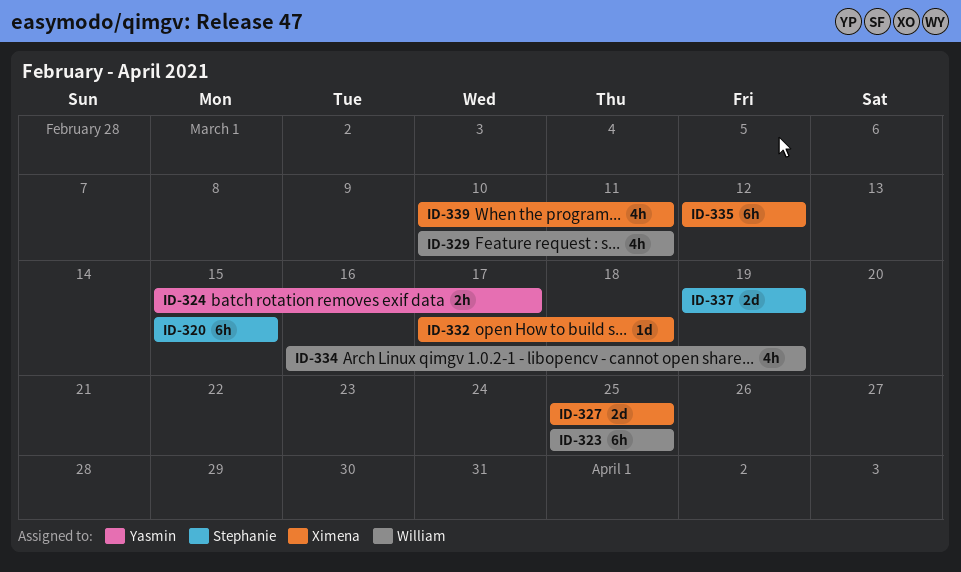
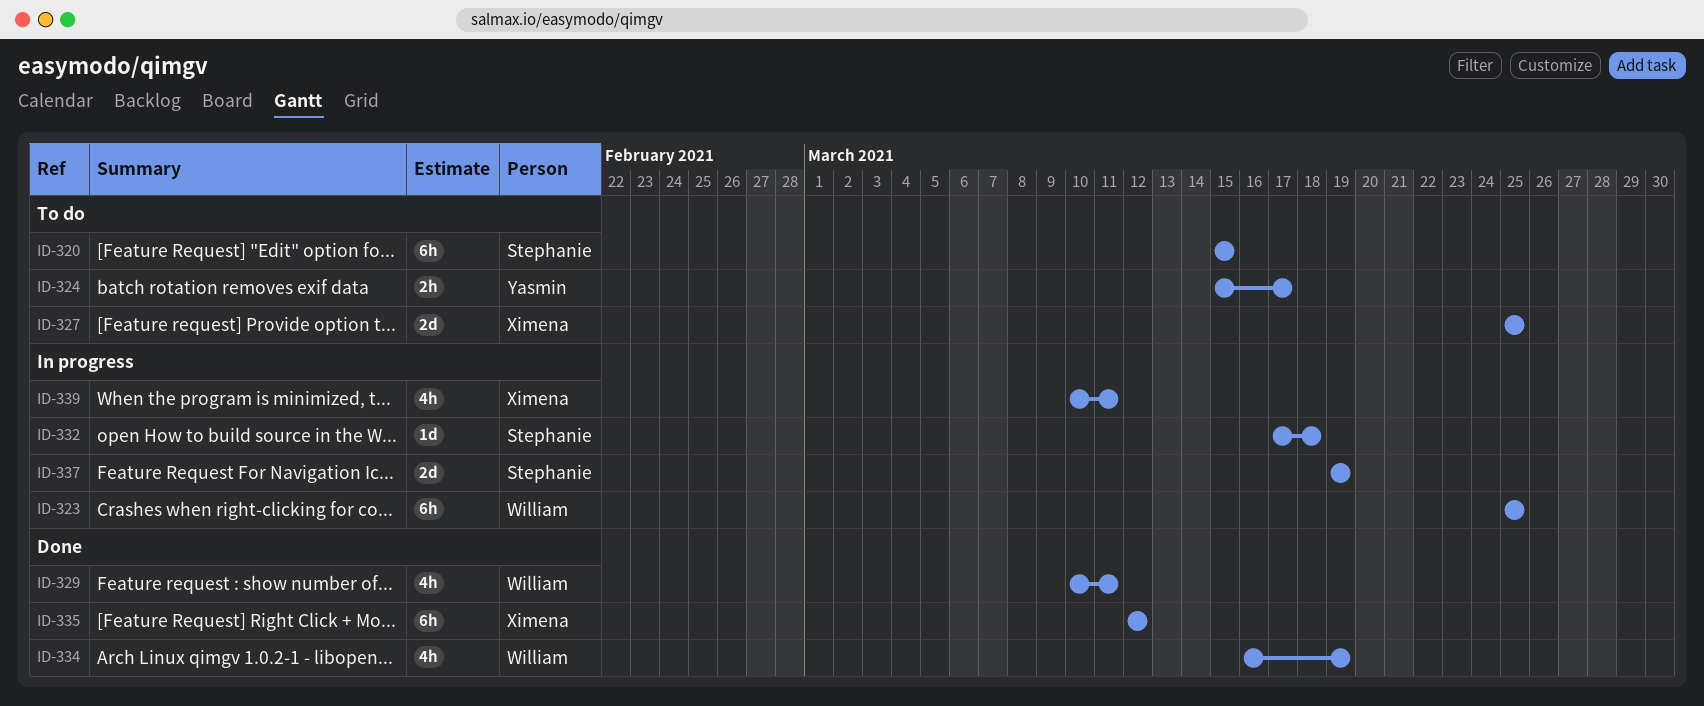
ID-332, owner: Ximena -> Stephanie

